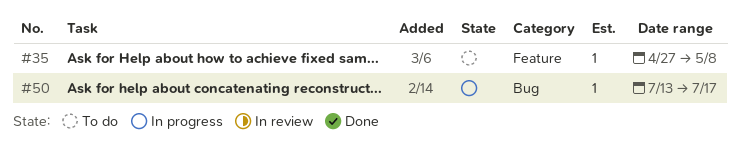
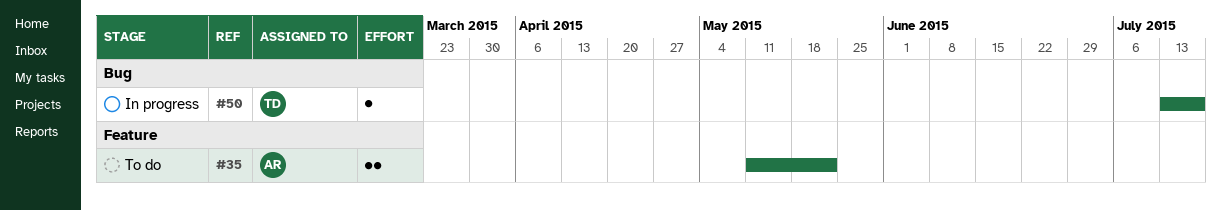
#35, estimate: 1 -> 2
#35, start: Apr 27 -> May 11
#35, due: May 8 -> May 22

